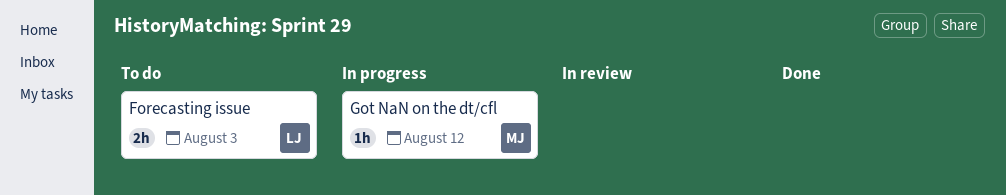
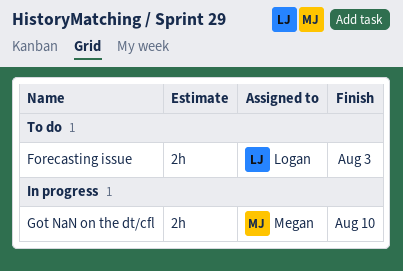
Got NaN on the dt/cfl, estimate: 1h -> 2h
Got NaN on the dt/cfl, due: Aug 12 -> Aug 10

